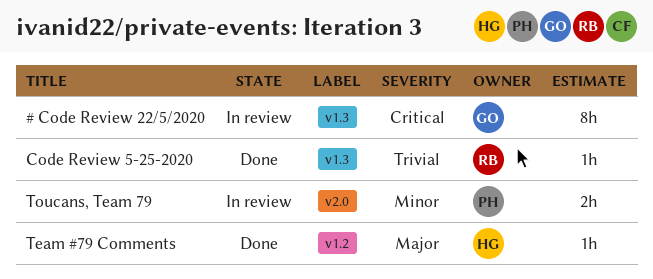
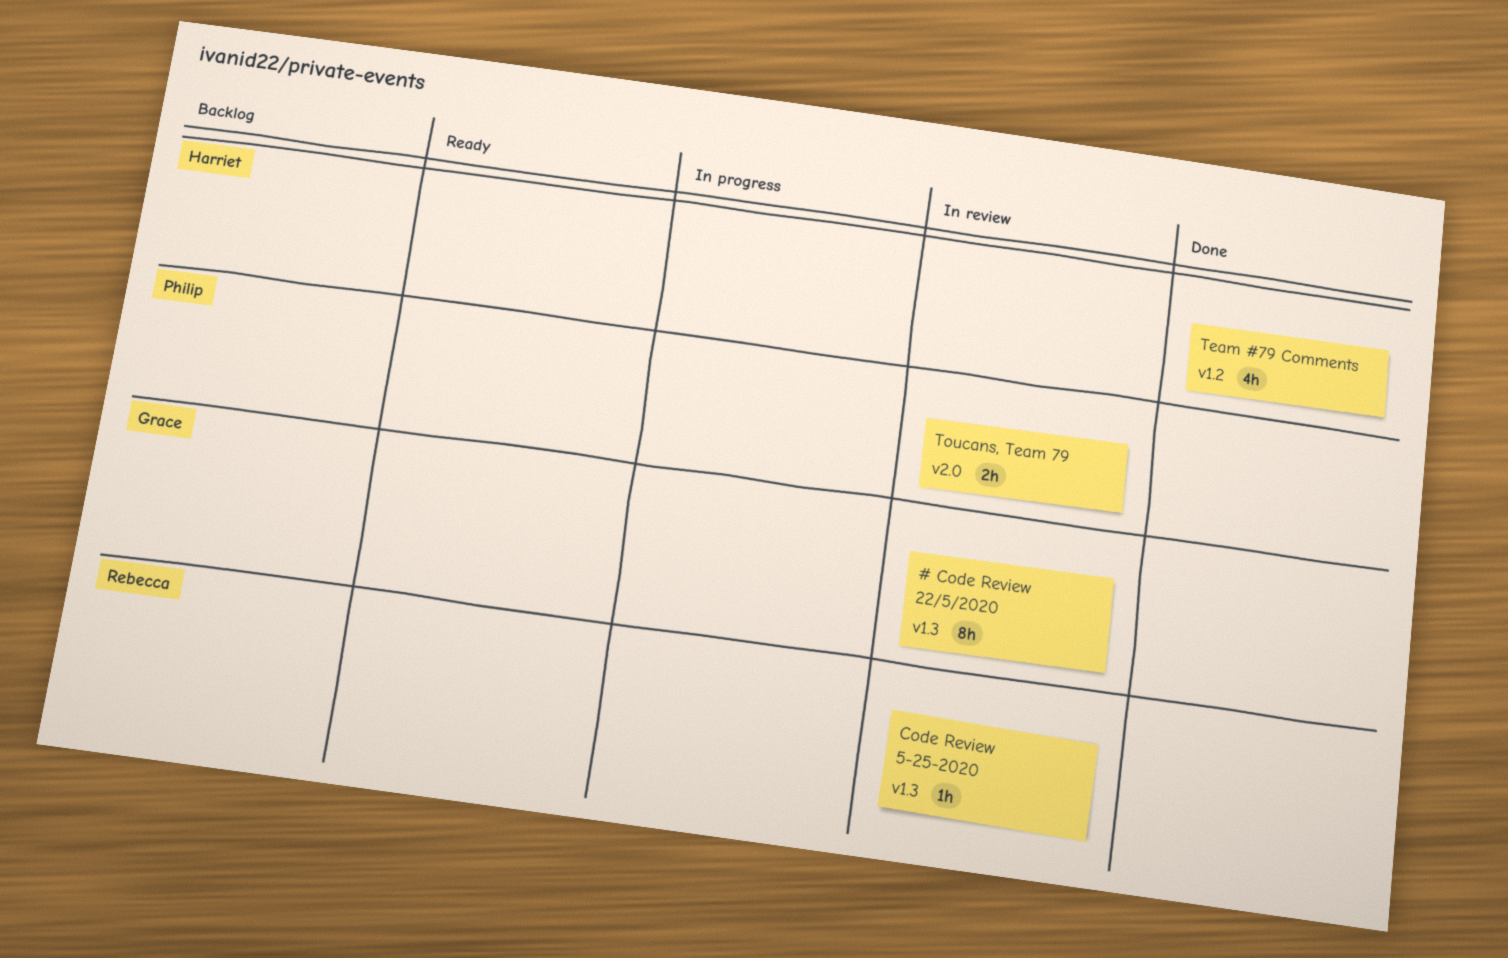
Code Review 5-25-2020, status: Done -> In review
Team #79 Comments, estimate: 1h -> 4h

